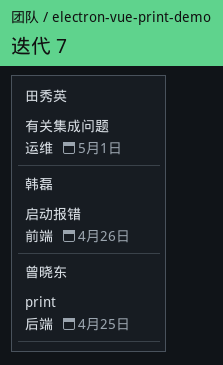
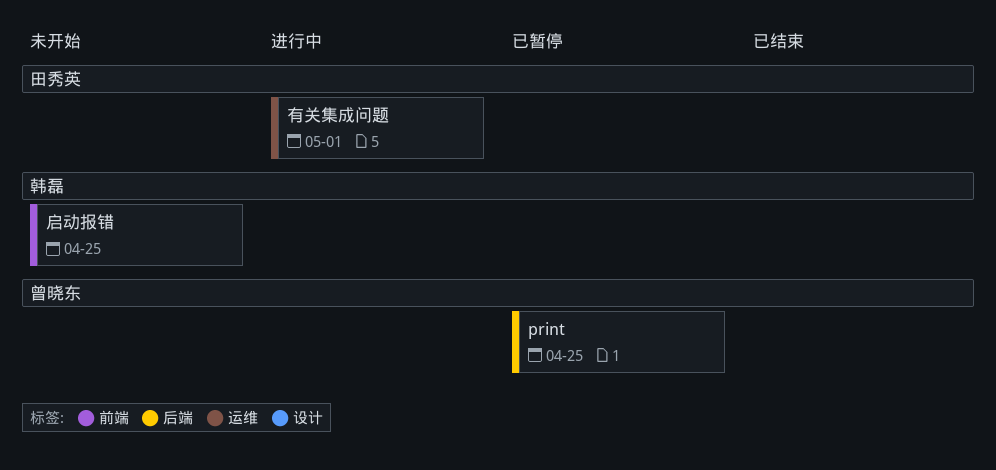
启动报错, due: Apr 26 -> Apr 25

